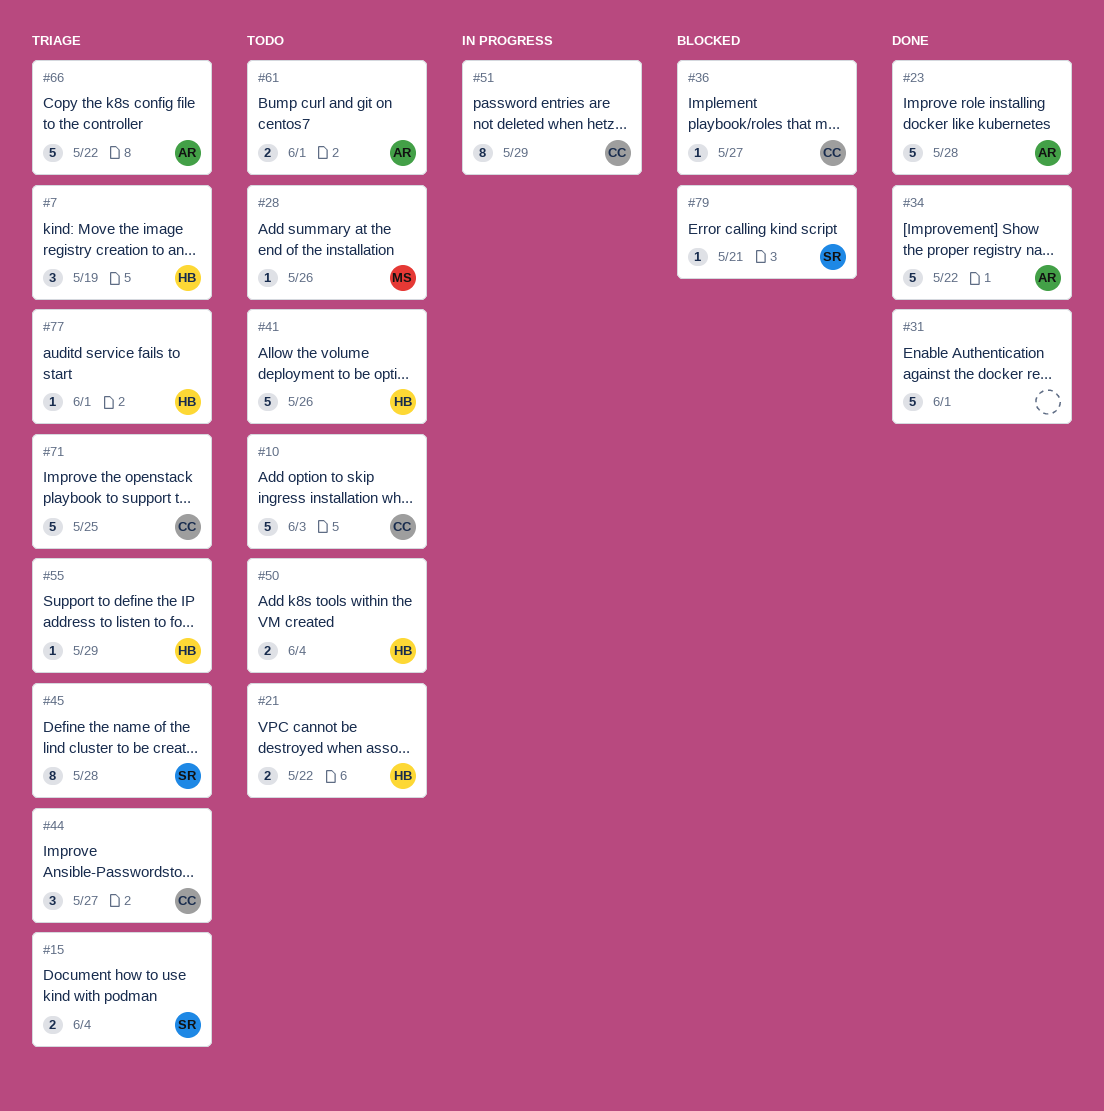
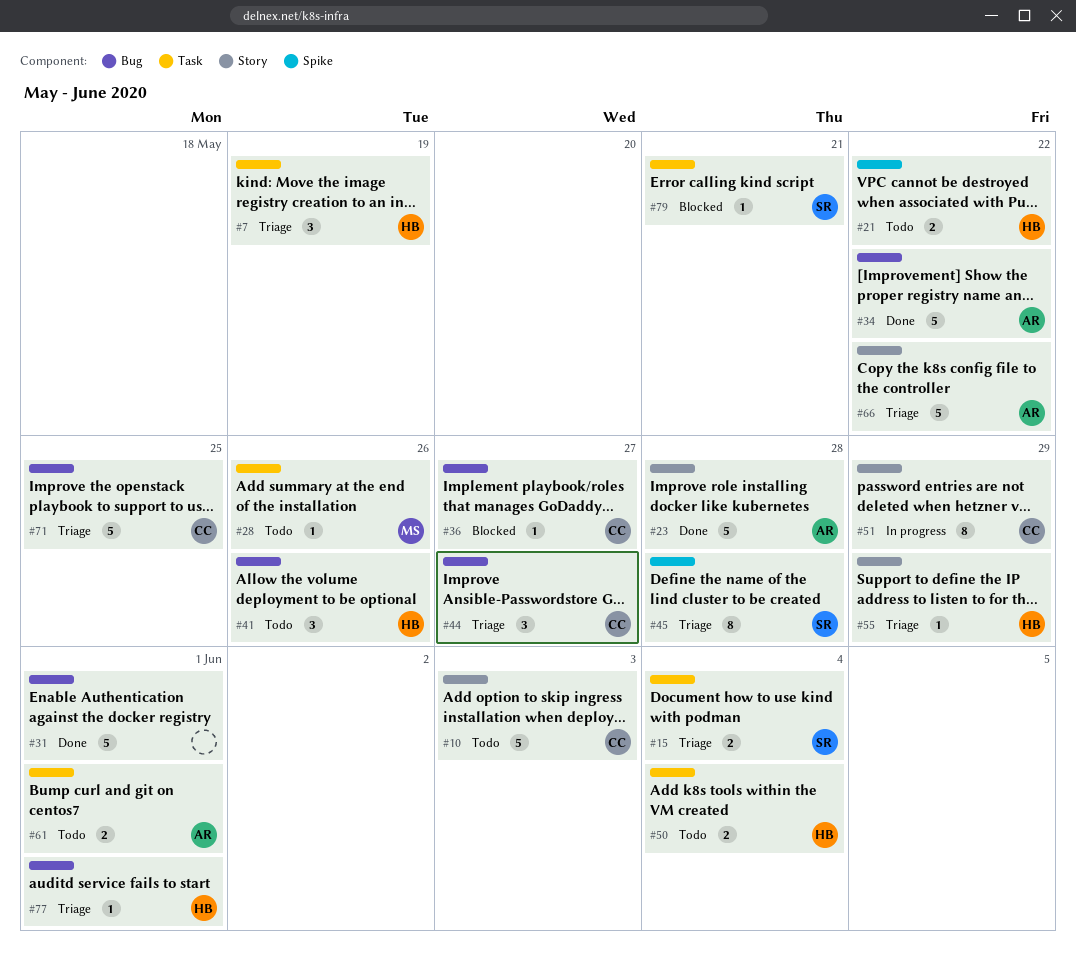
#41, estimate: 5 -> 3

